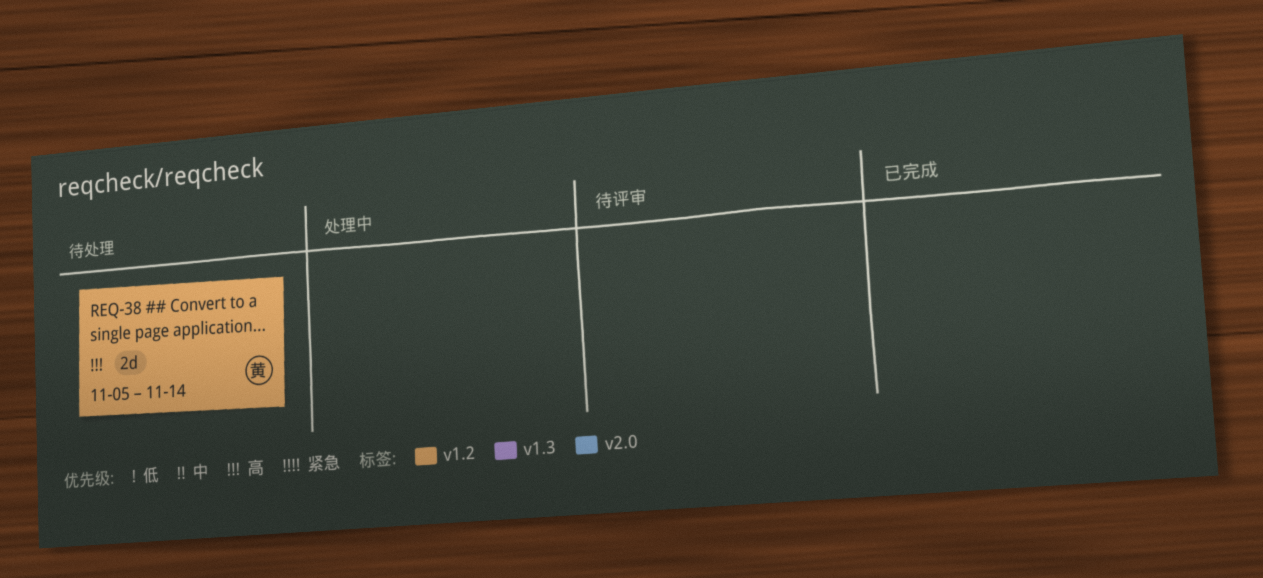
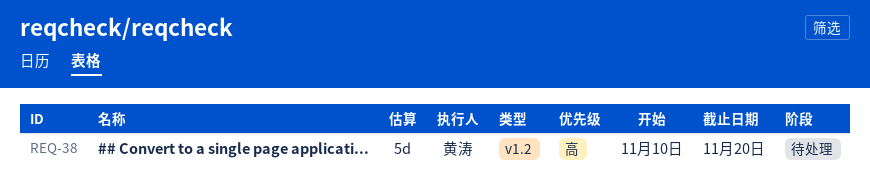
REQ-38, estimate: 2d -> 5d
REQ-38, start: Nov 5 -> Nov 10
REQ-38, due: Nov 14 -> Nov 20

